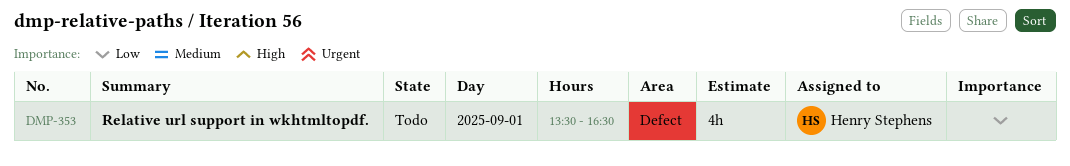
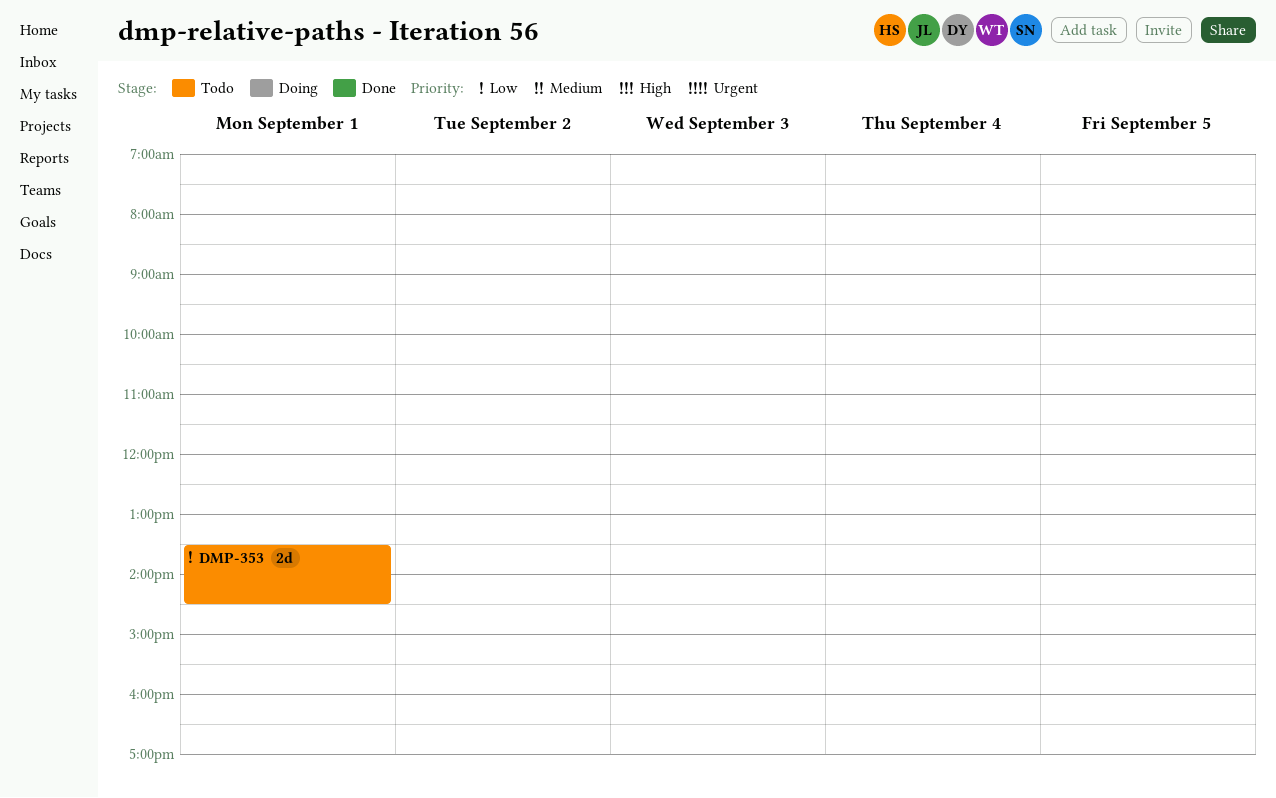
DMP-353, estimate: 4h -> 2d
DMP-353, ends: 16:30 -> 14:30

